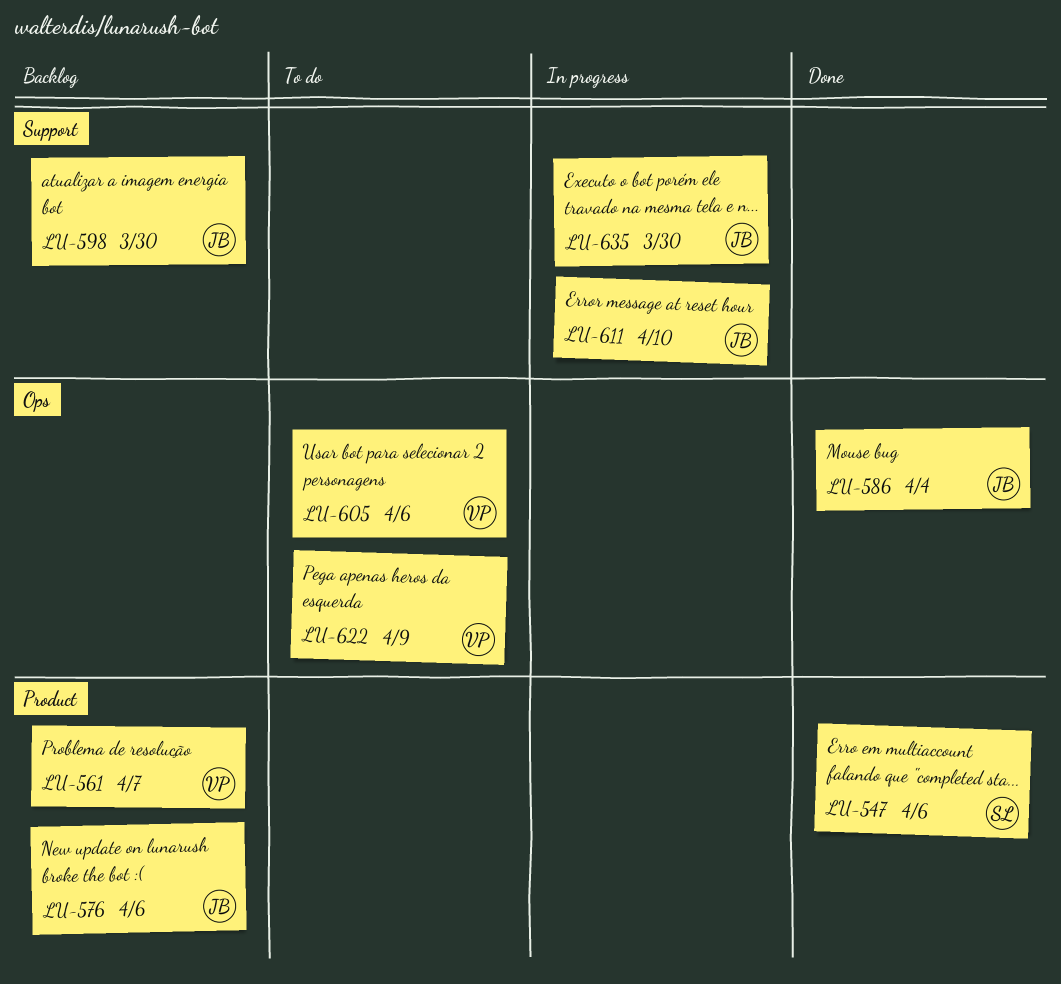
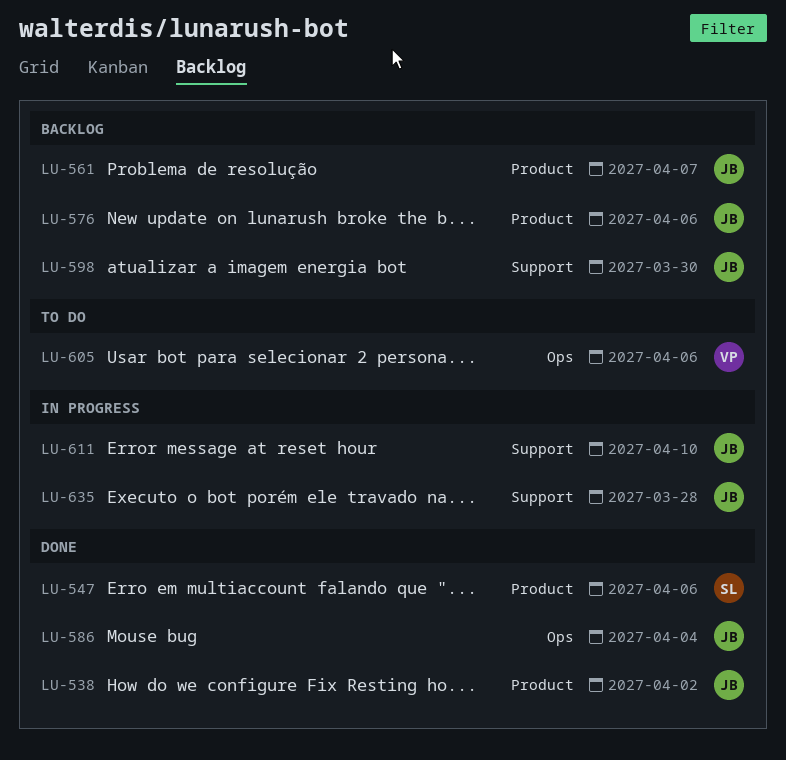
LU-538: none -> present
LU-561, owner: VP -> JB
LU-622: present -> none
LU-635, due: Mar 30 -> Mar 28

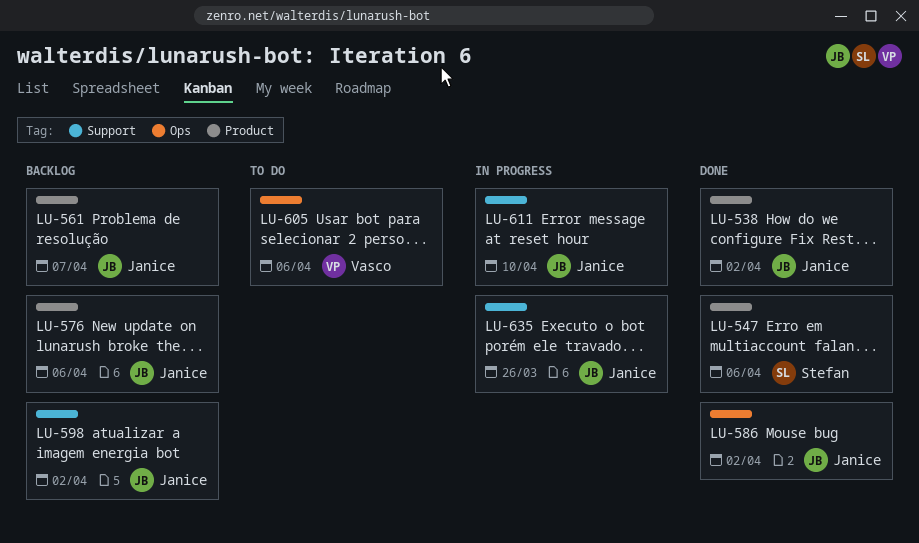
LU-586, due: Apr 4 -> Apr 2
LU-598, due: Mar 30 -> Apr 2
LU-635, due: Mar 28 -> Mar 26

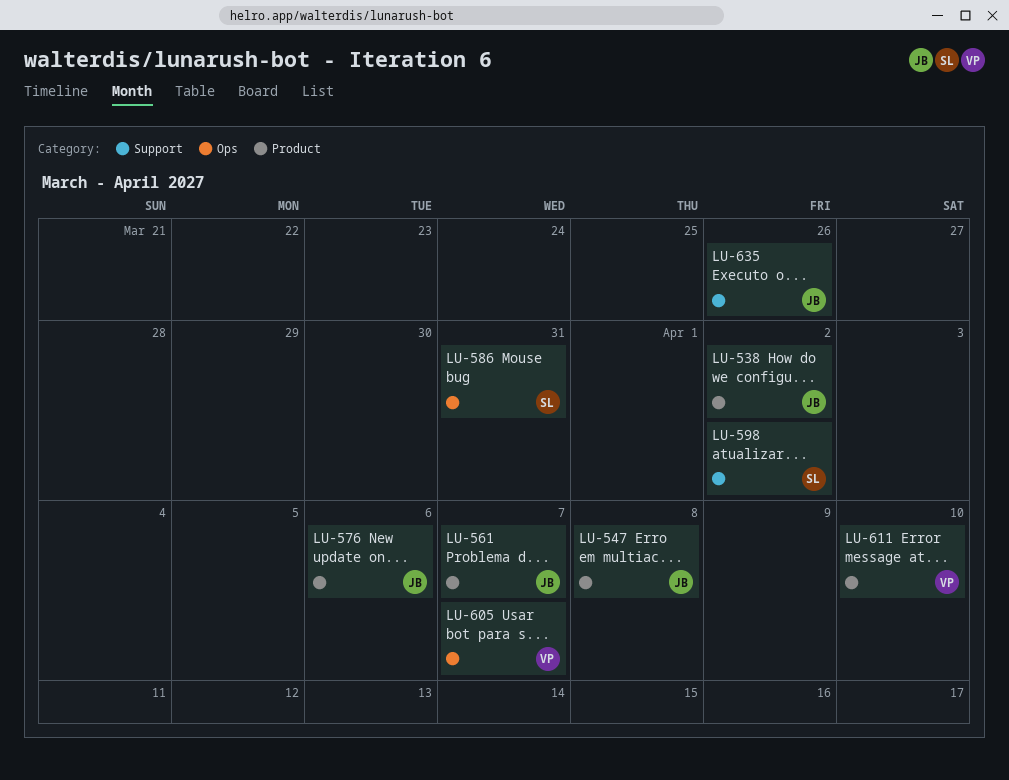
LU-547, owner: Stefan -> Janice
LU-547, due: Apr 6 -> Apr 8
LU-586, owner: Janice -> Stefan
LU-586, due: Apr 2 -> Mar 31
LU-598, owner: Janice -> Stefan
LU-605, due: Apr 6 -> Apr 7
LU-611, owner: Janice -> Vasco
LU-611, label: Support -> Product

